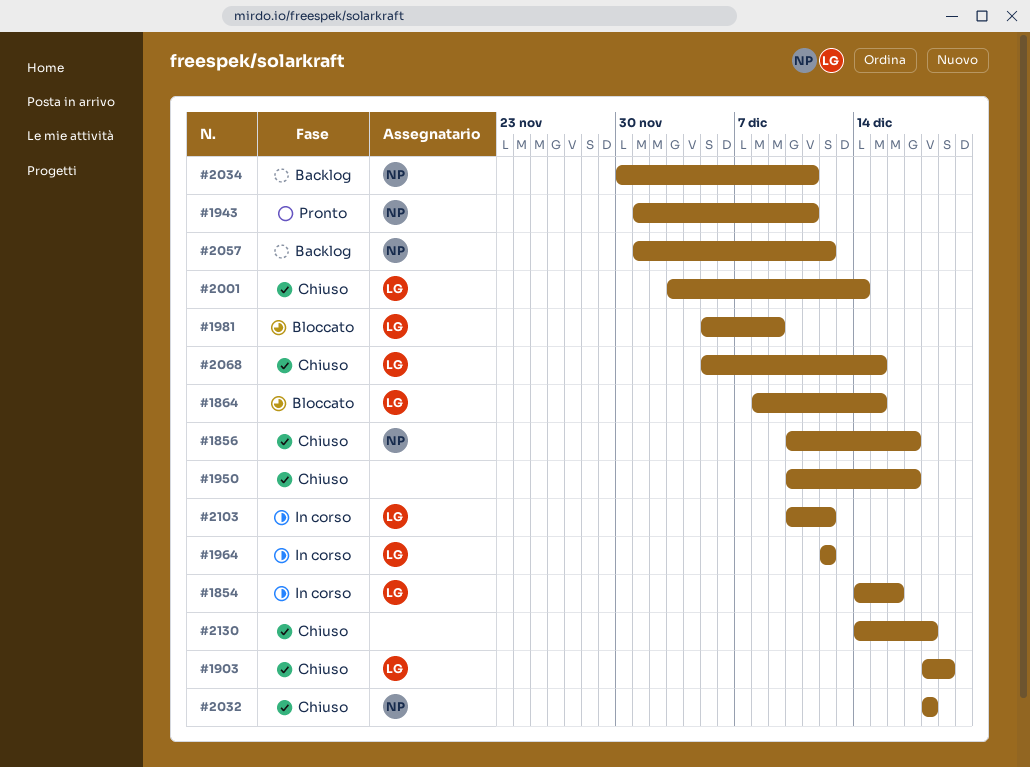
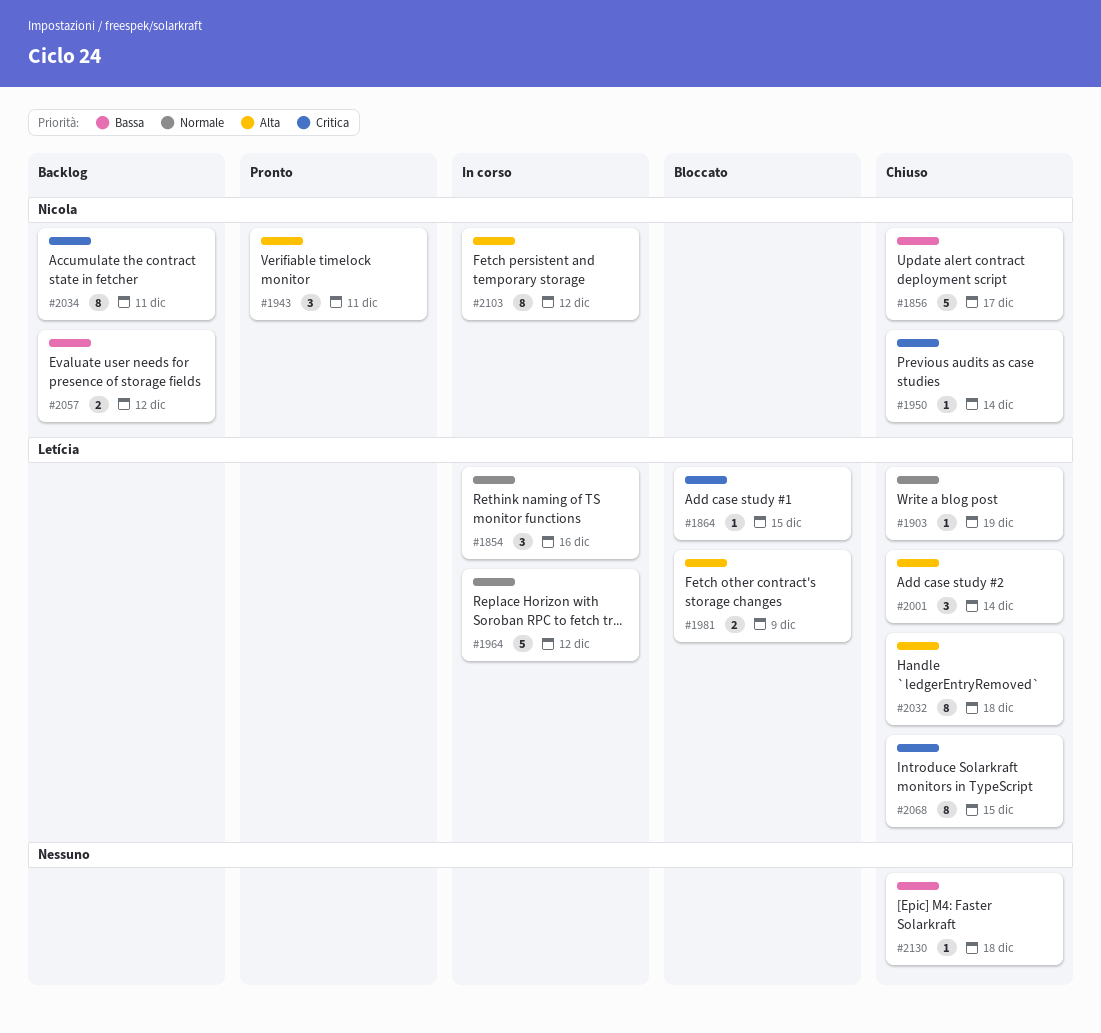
#1950, owner: none -> Nicola
#1950, due: Dec 17 -> Dec 14
#2032, owner: Nicola -> Letícia
#2103, owner: Letícia -> Nicola

